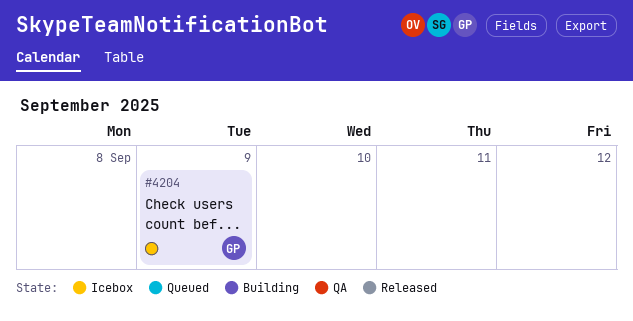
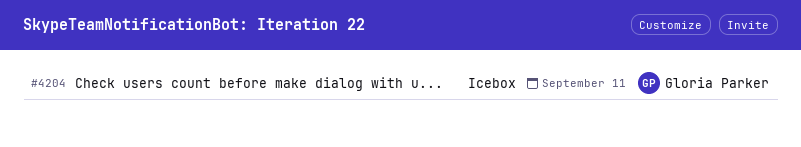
#4204, day: Sep 9 -> Sep 11

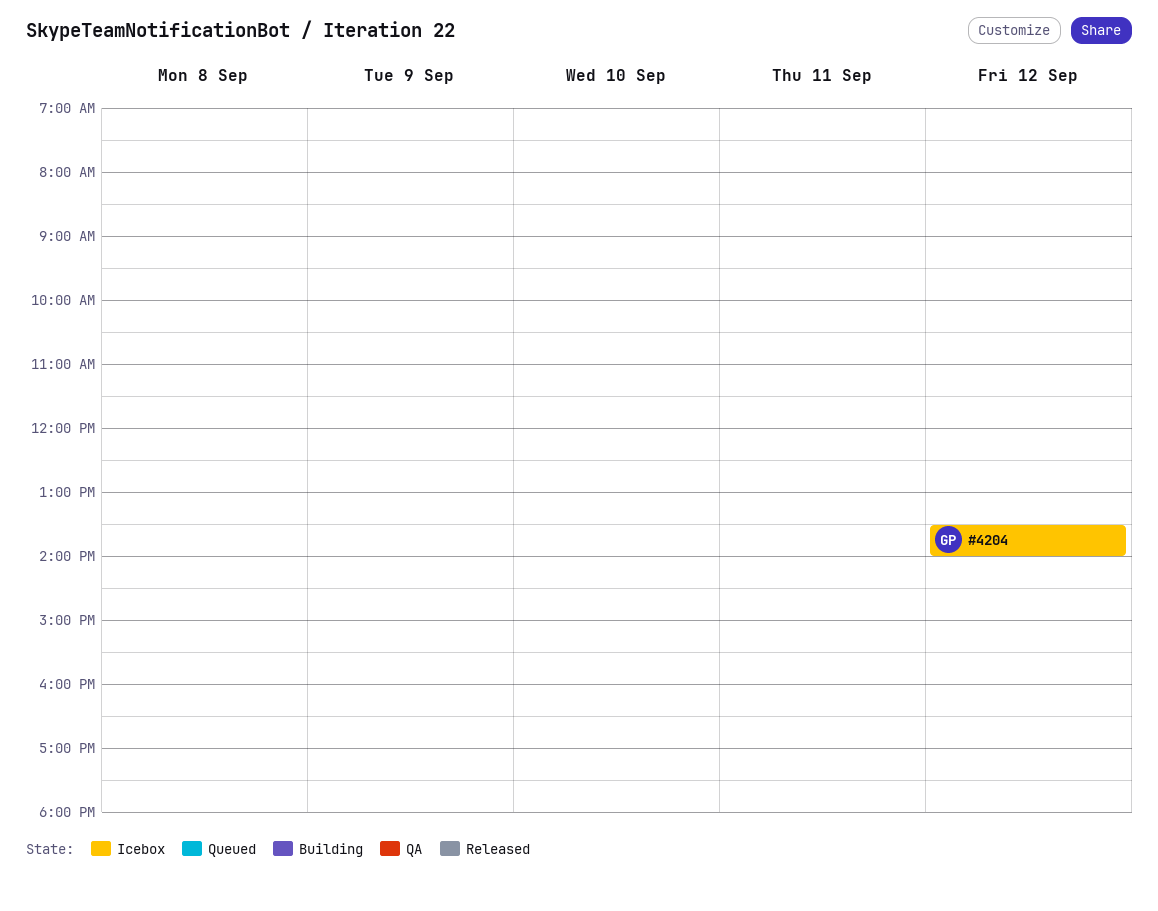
#4204, day: Sep 11 -> Sep 12

